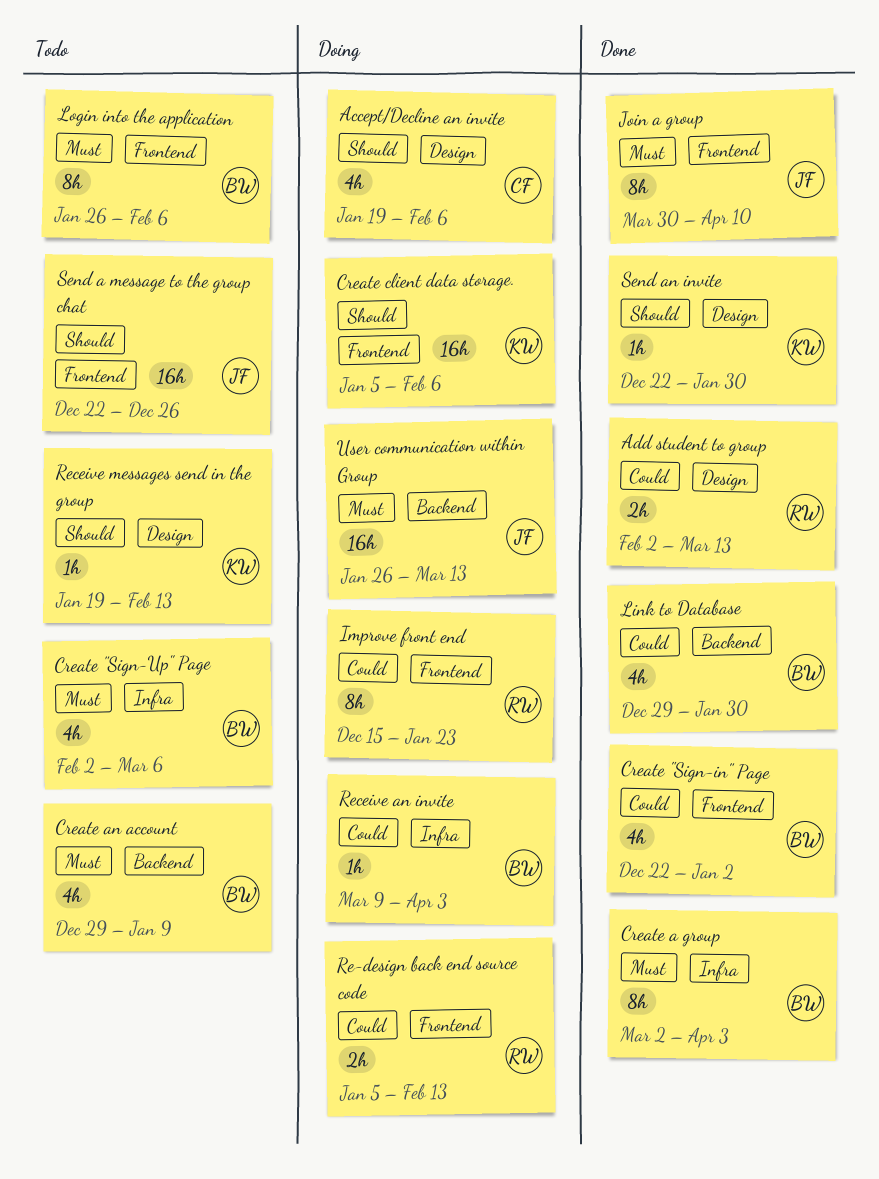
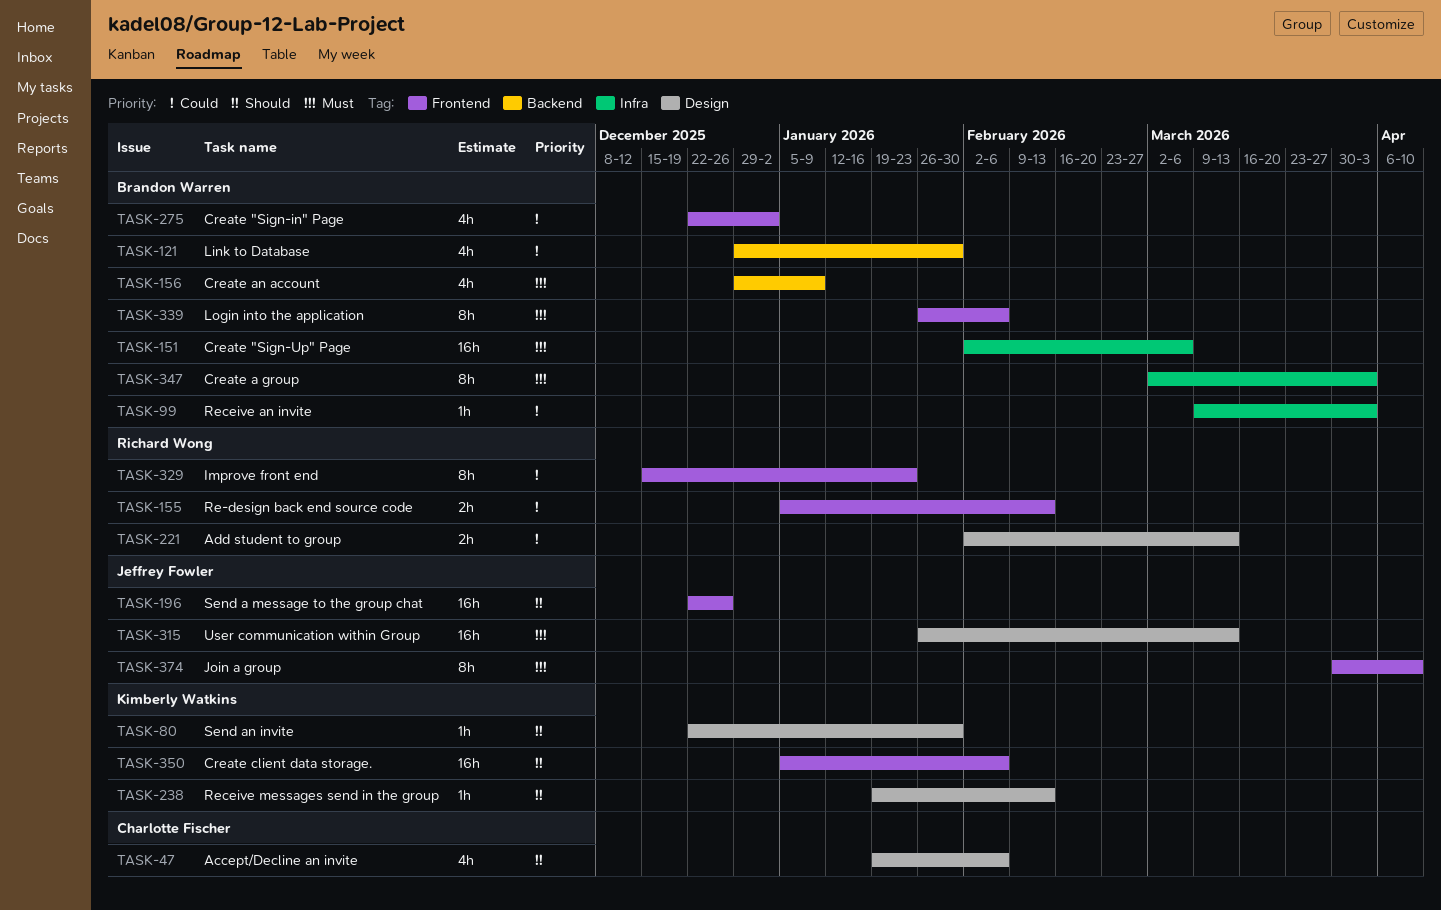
Create "Sign-Up" Page, estimate: 4h -> 16h
User communication within Group, label: Backend -> Design

